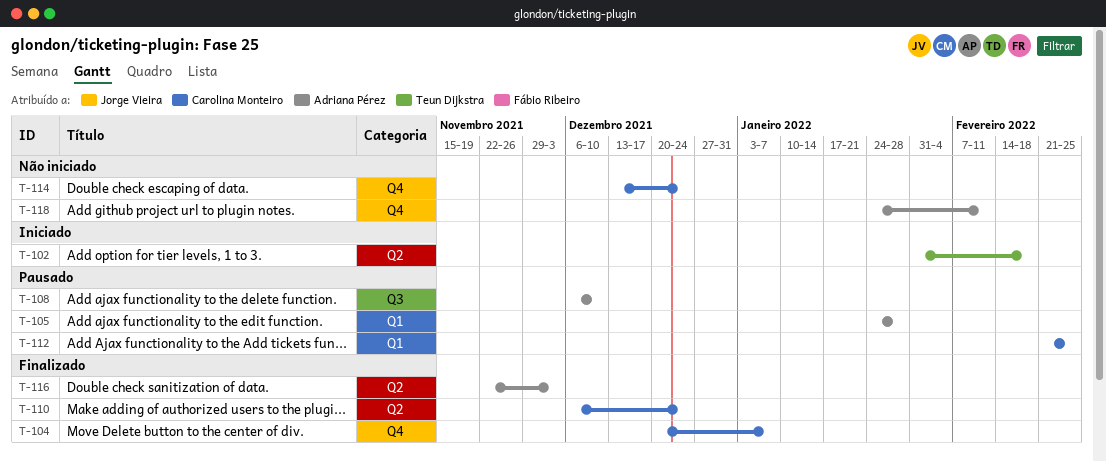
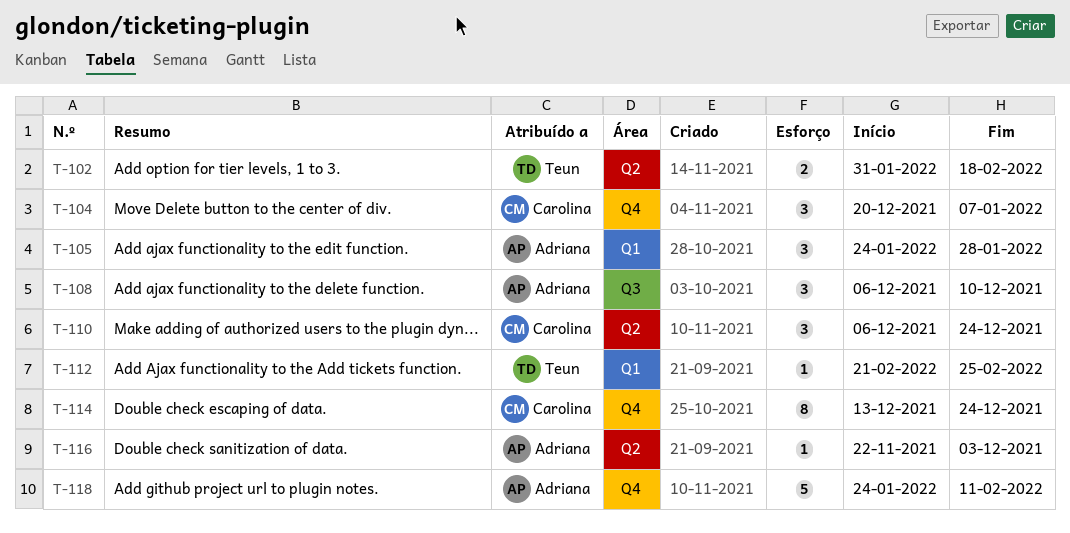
T-112, owner: Carolina Monteiro -> Teun Dijkstra

